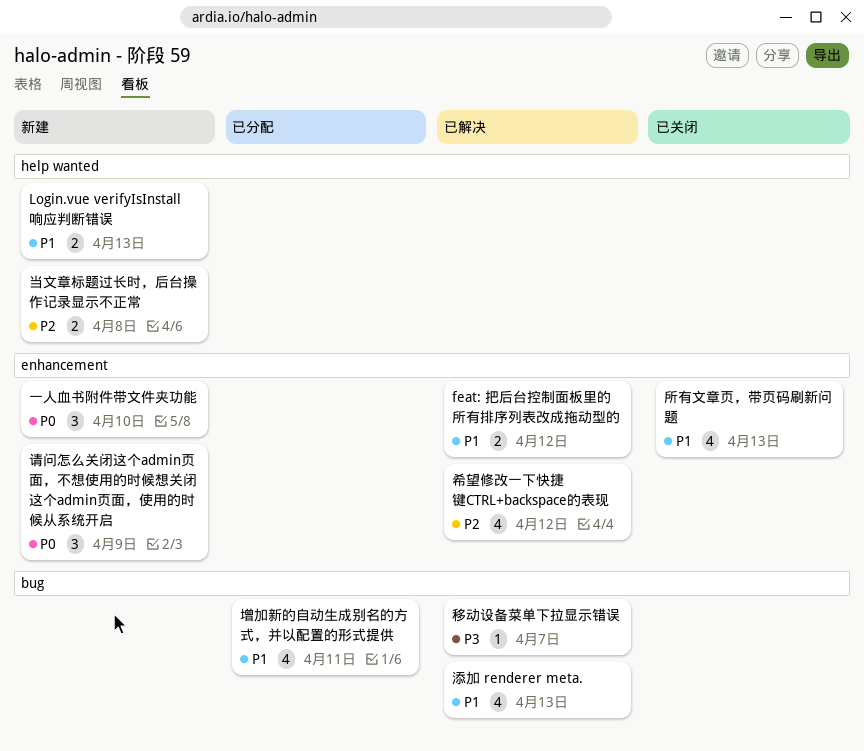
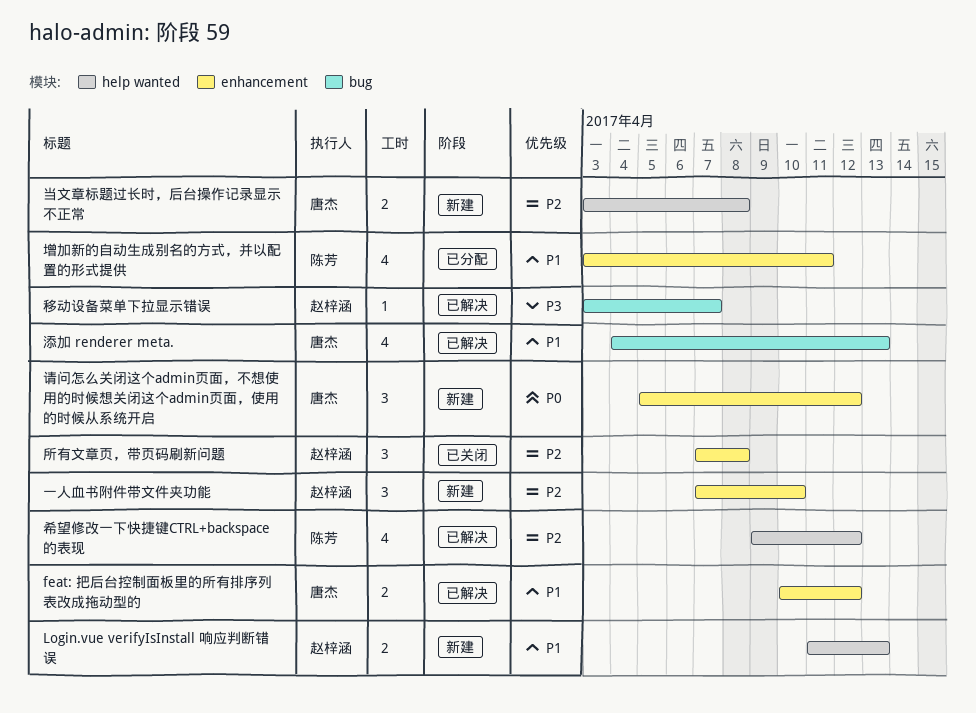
一人血书附件带文件夹功能, priority: P0 -> P2
增加新的自动生成别名的方式，并以配置的形式提供, label: bug -> enhancement
希望修改一下快捷键CTRL+backspace的表现, label: enhancement -> help wanted
所有文章页，带页码刷新问题, priority: P1 -> P2
所有文章页，带页码刷新问题, estimate: 4 -> 3
所有文章页，带页码刷新问题, due: Apr 13 -> Apr 8
请问怎么关闭这个admin页面，不想使用的时候想关闭这个admin页面，使用的时候从系统开启, due: Apr 9 -> Apr 12

